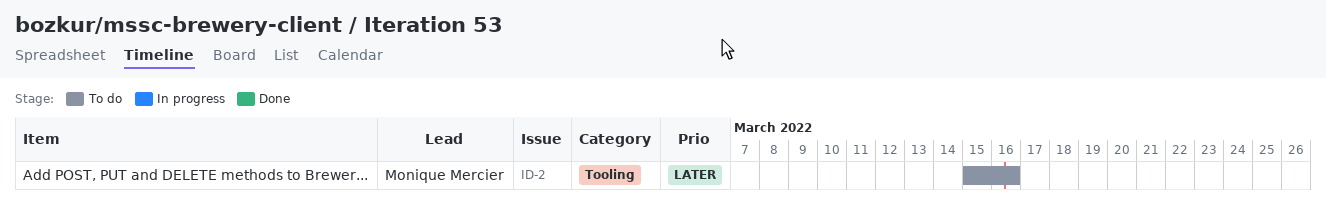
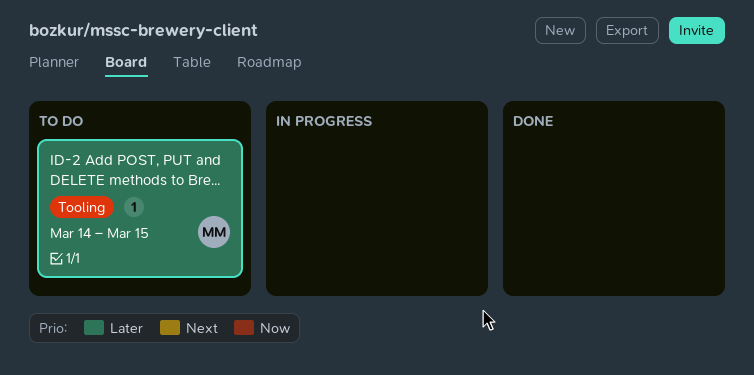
ID-2, start: Mar 15 -> Mar 14
ID-2, due: Mar 16 -> Mar 15

